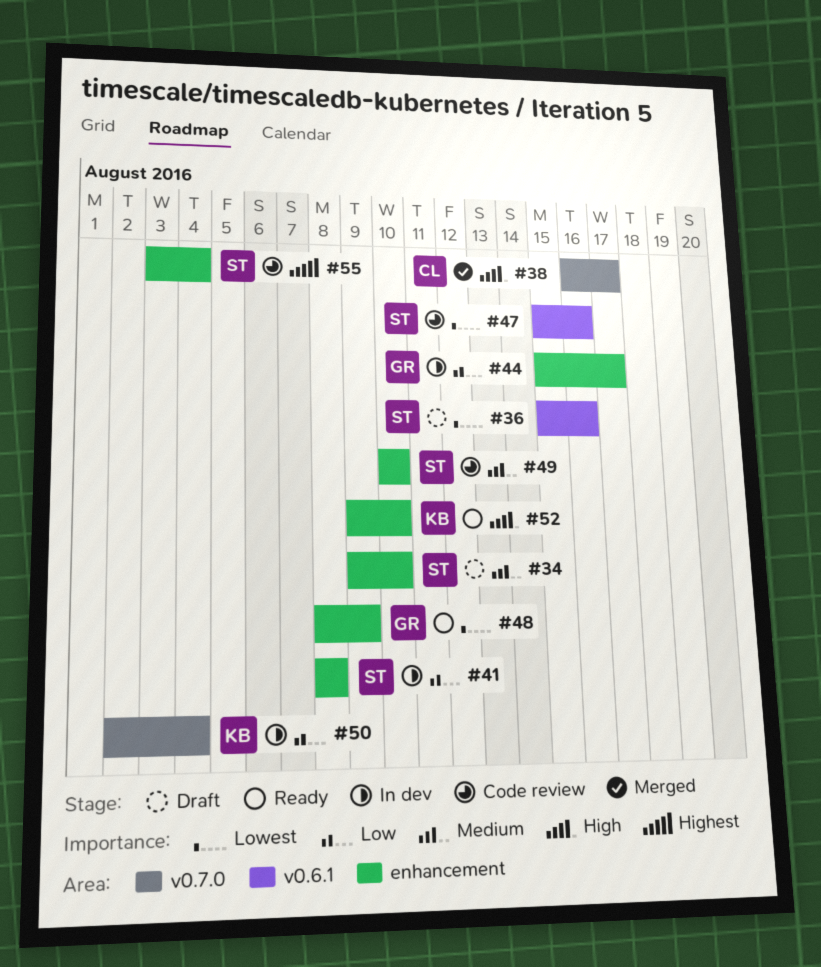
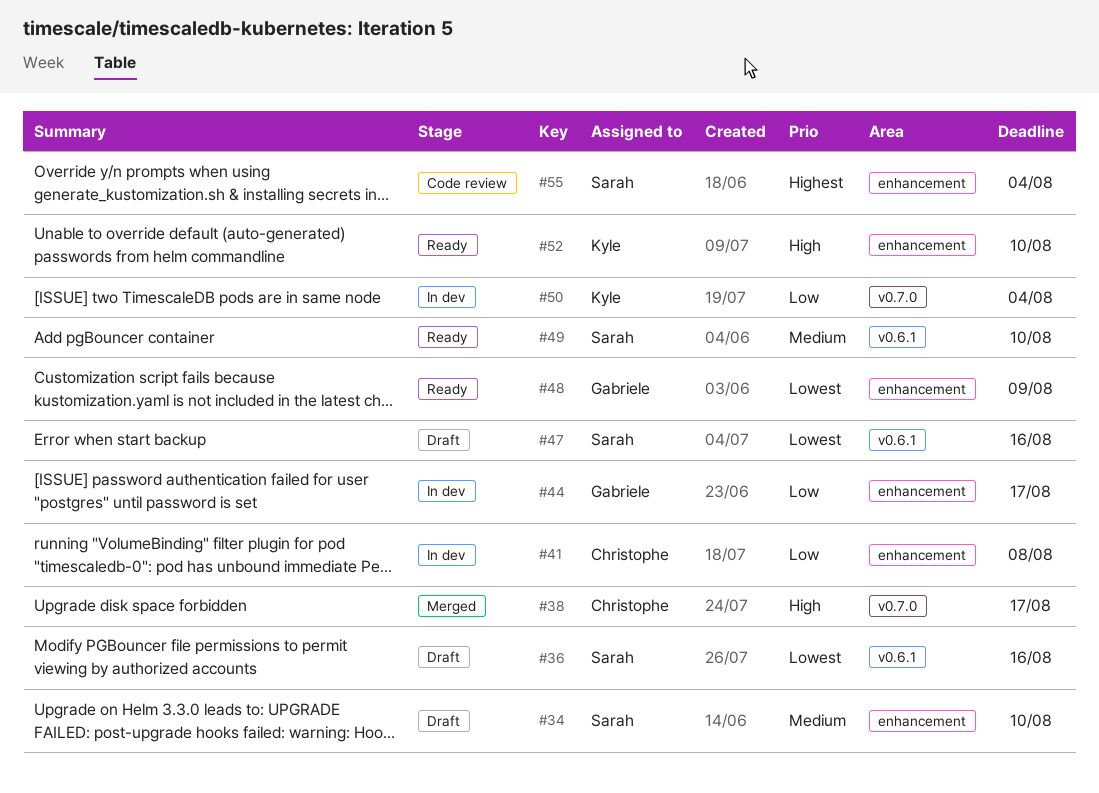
#41, owner: Sarah -> Christophe
#47, status: Code review -> Draft
#49, status: Code review -> Ready
#49, label: enhancement -> v0.6.1

